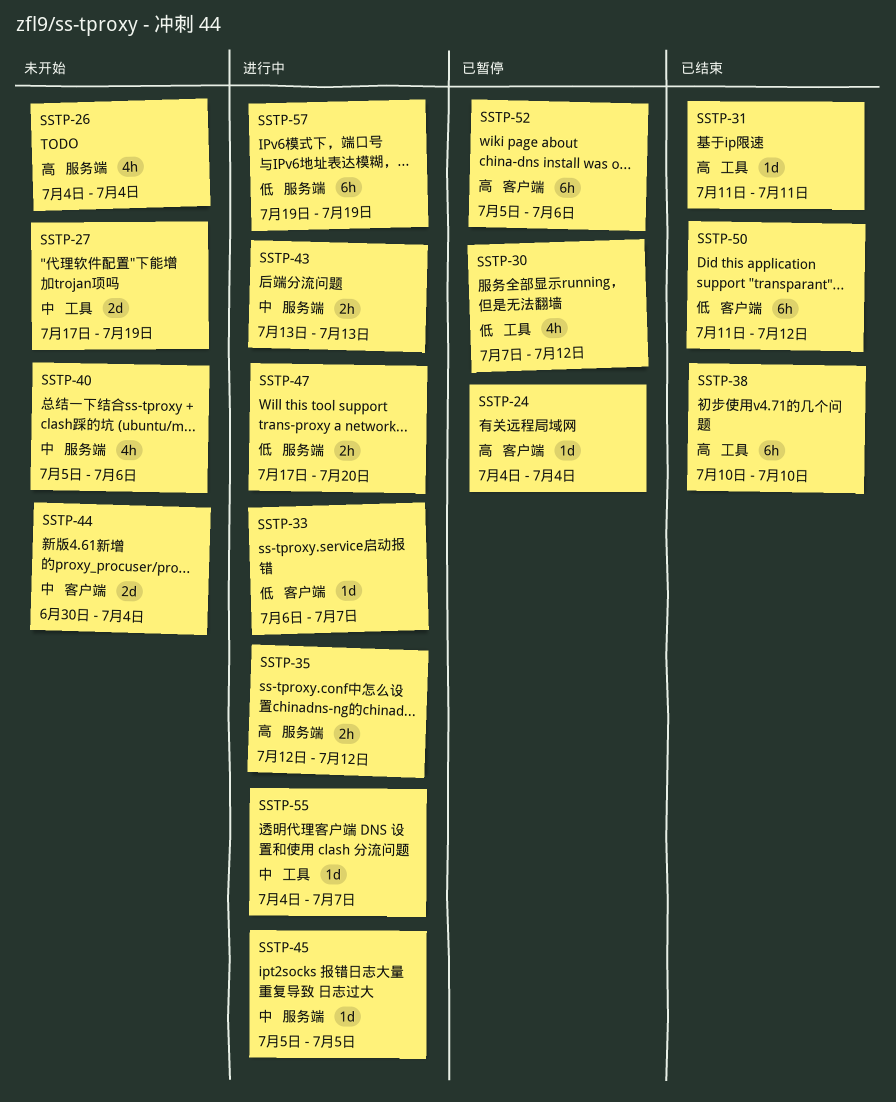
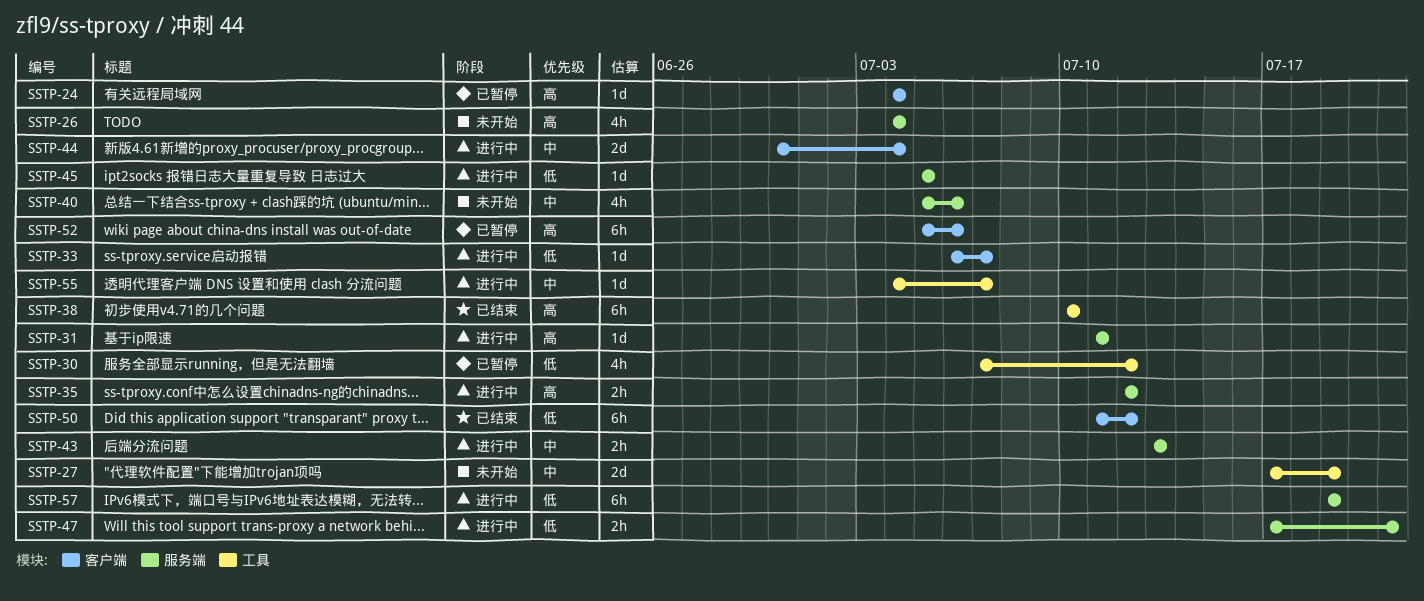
SSTP-31, status: 已结束 -> 进行中
SSTP-31, label: 工具 -> 服务端
SSTP-44, status: 未开始 -> 进行中
SSTP-45, priority: 中 -> 低
SSTP-47, due: Jul 20 -> Jul 21

